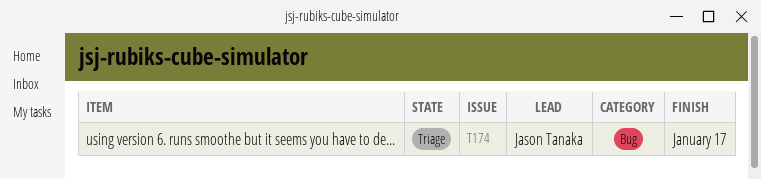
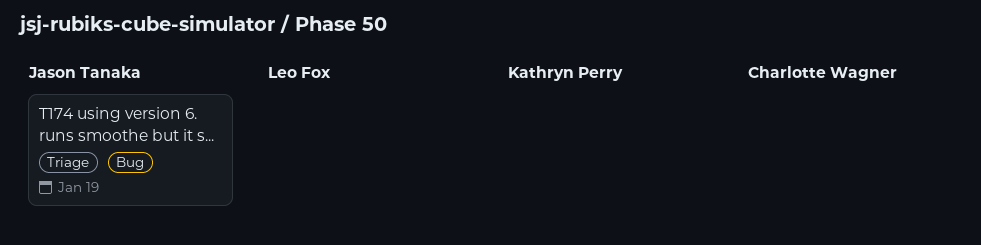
T174, due: Jan 17 -> Jan 19

